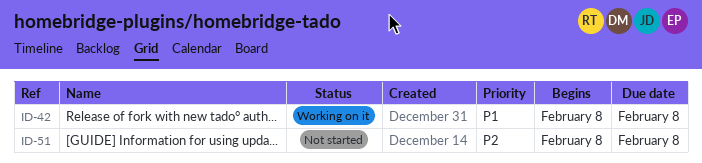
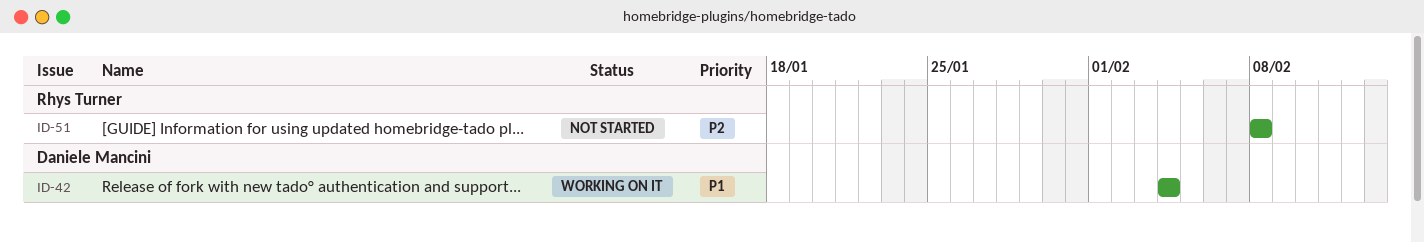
ID-42, start: Feb 8 -> Feb 4
ID-42, due: Feb 8 -> Feb 4

